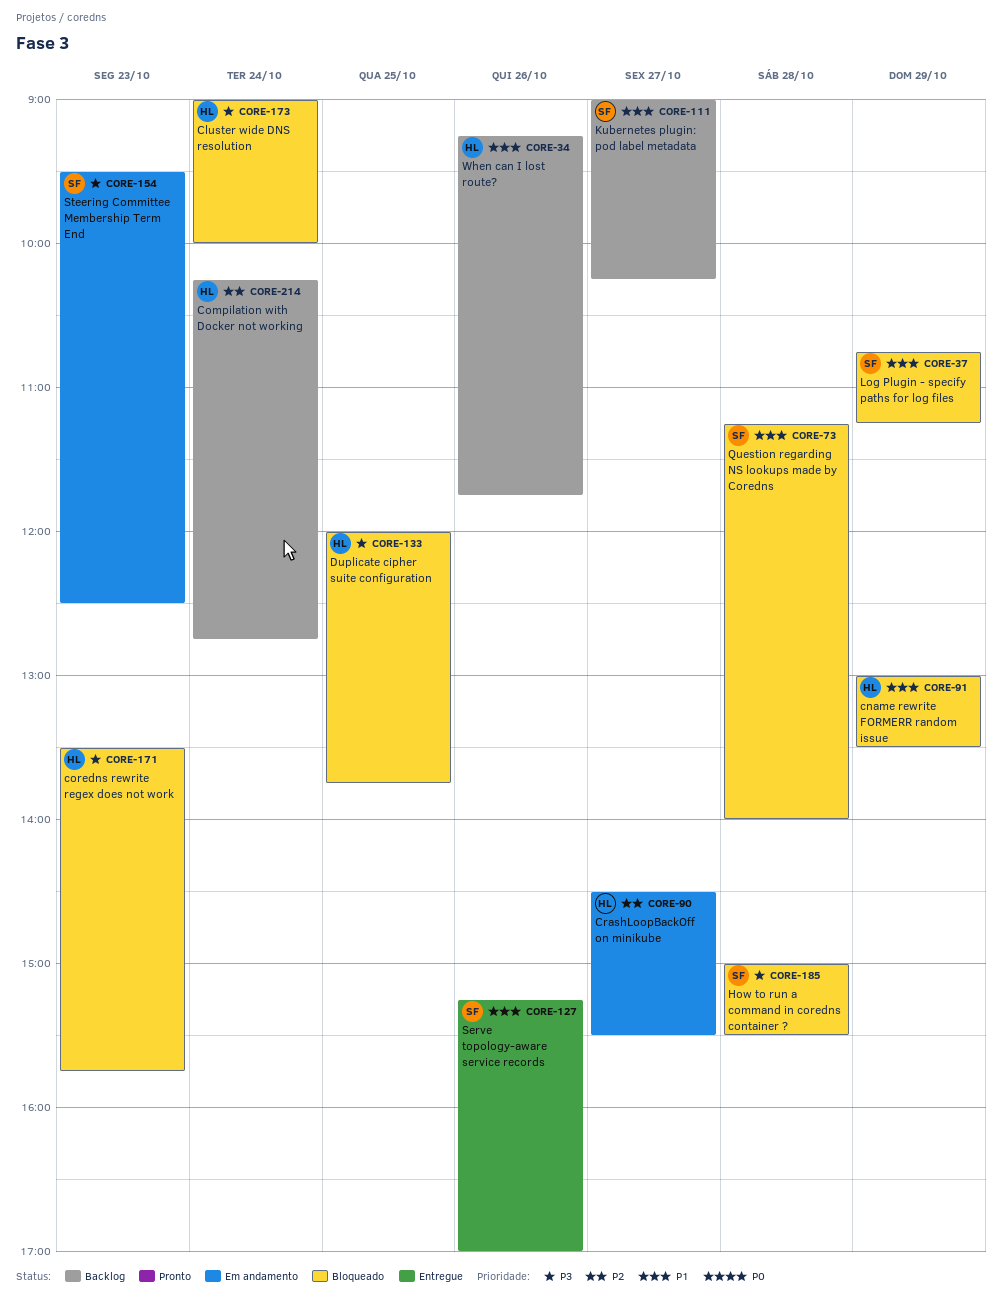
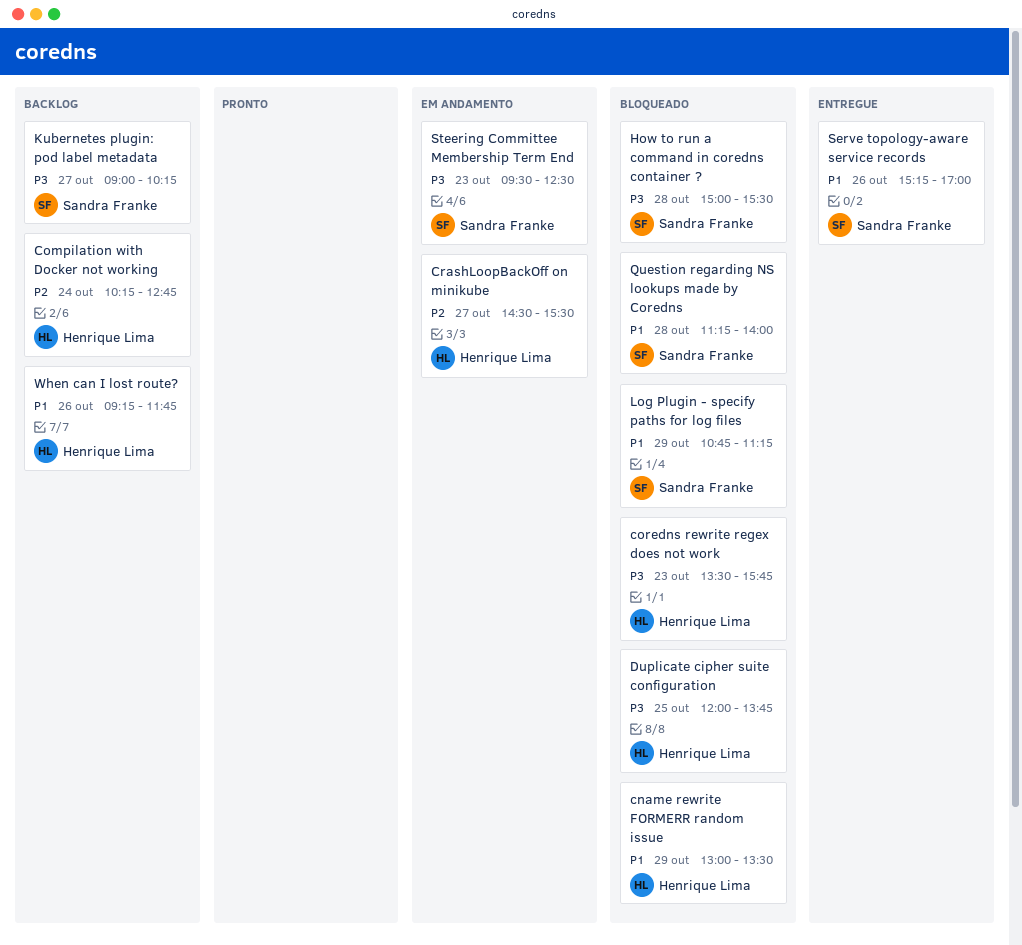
Cluster wide DNS resolution: present -> none
Kubernetes plugin: pod label metadata, priority: P1 -> P3

